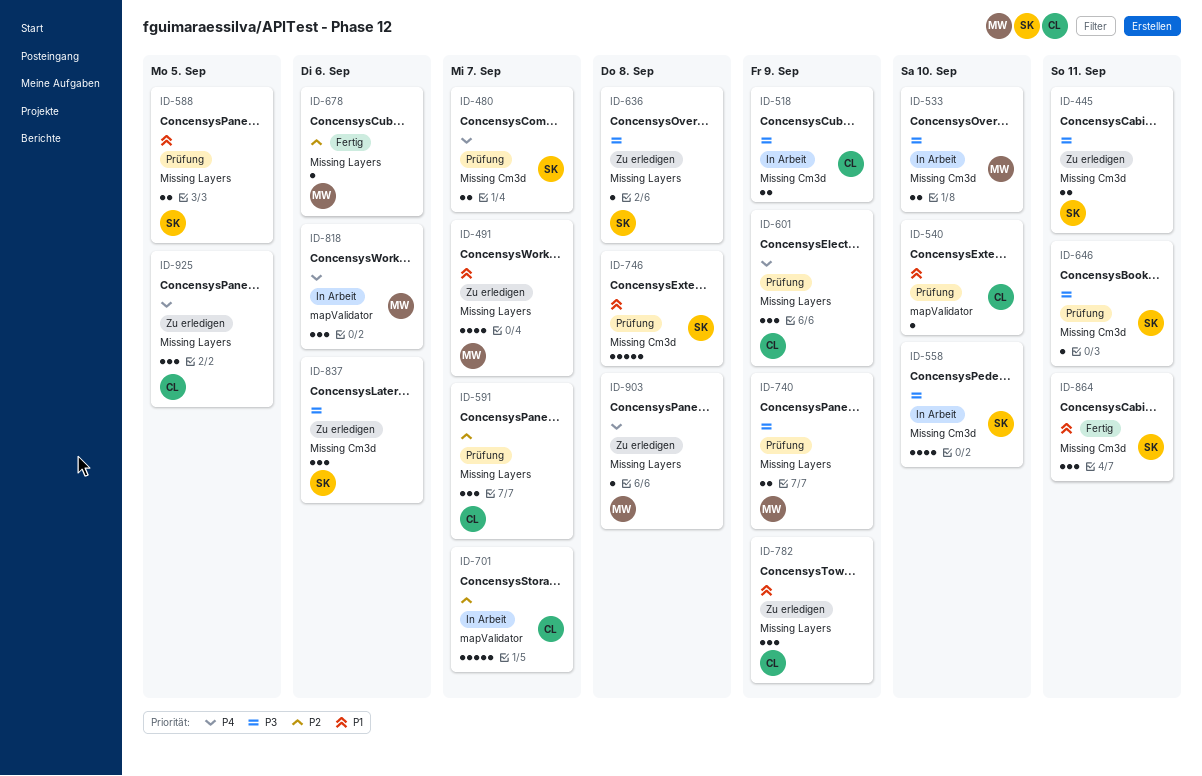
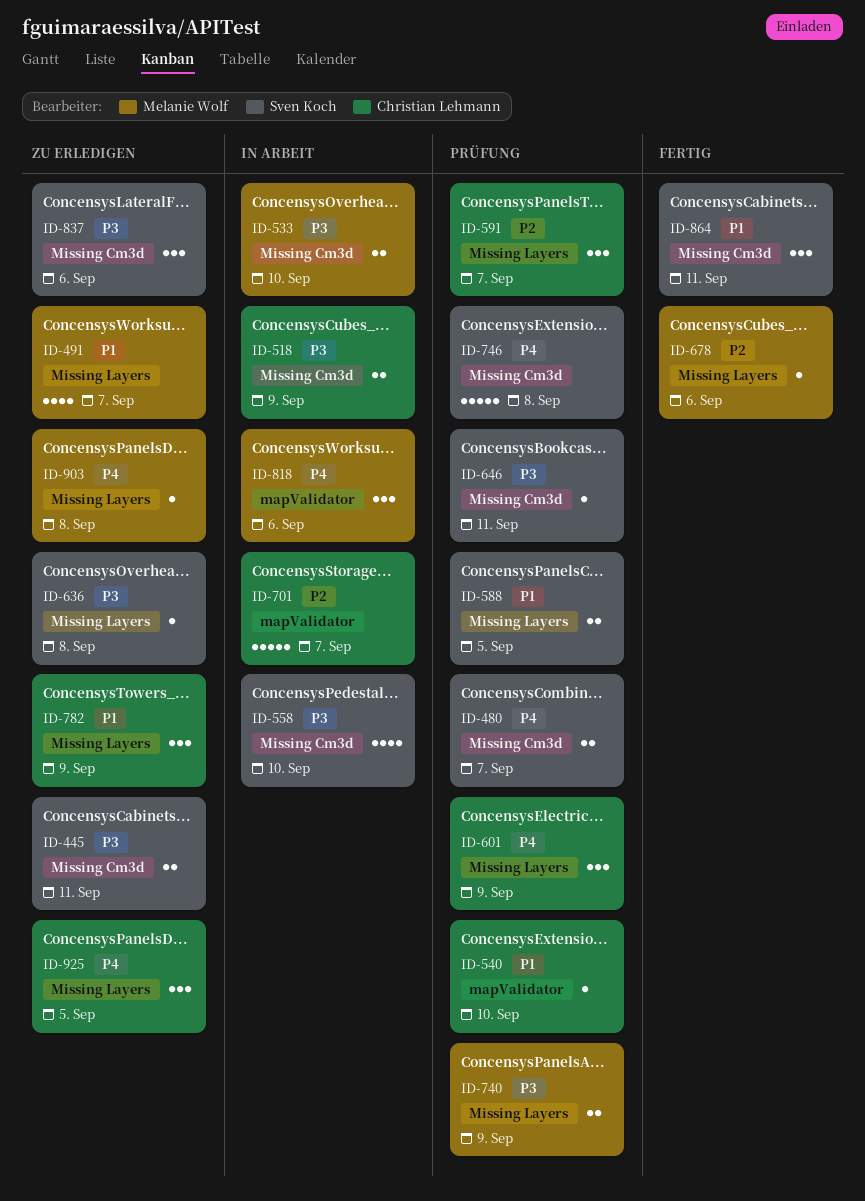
ID-746, priority: P1 -> P4

